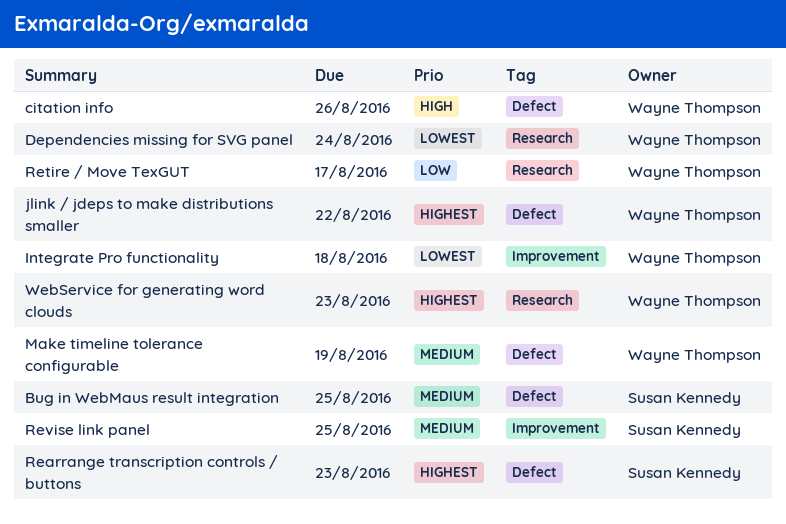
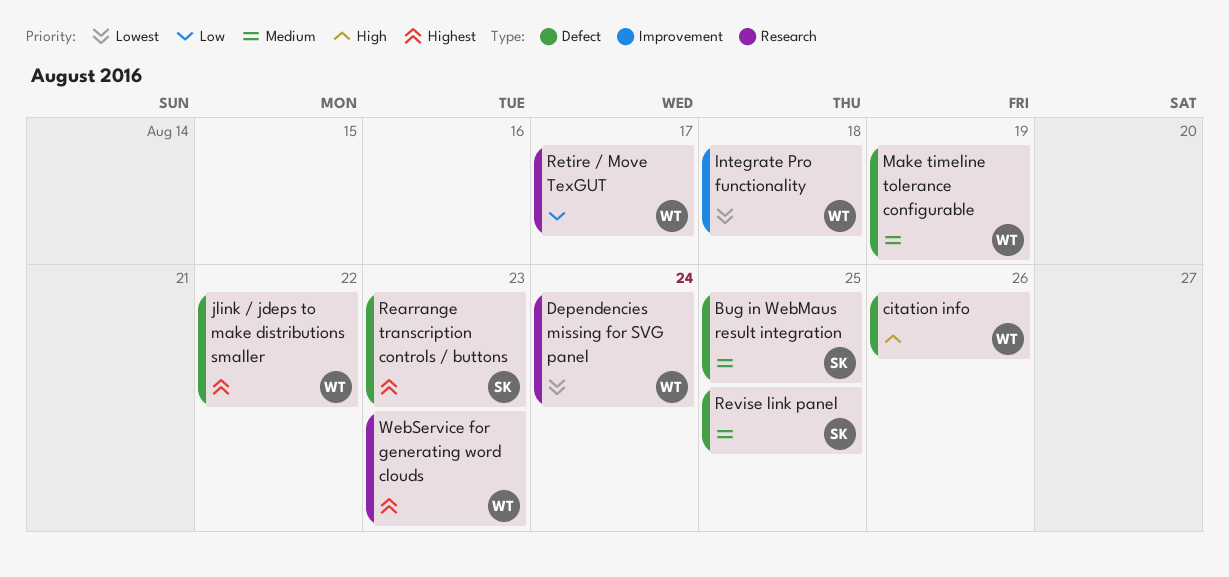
Revise link panel, label: Improvement -> Defect

